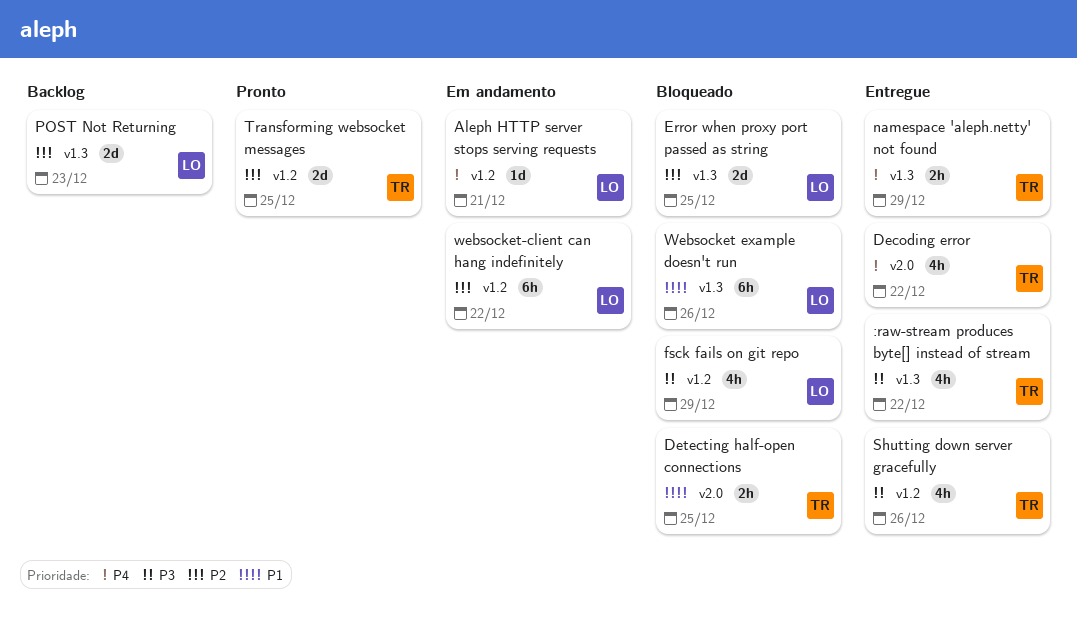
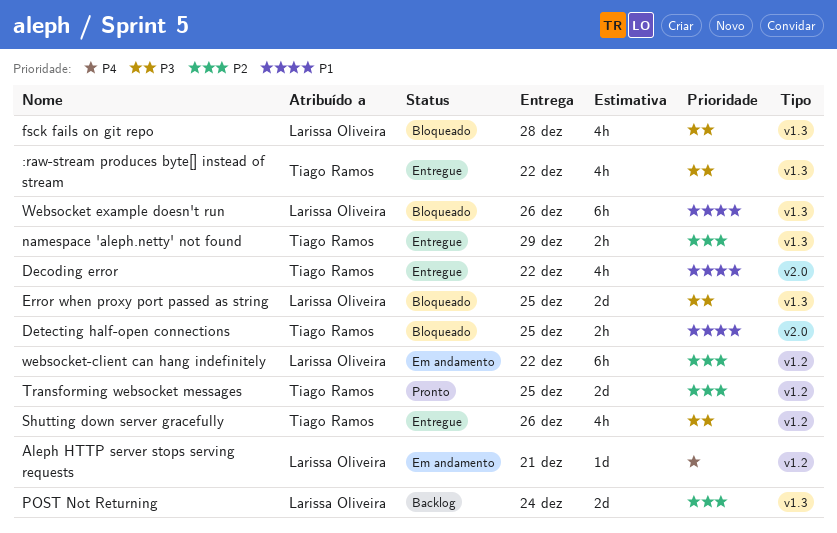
Decoding error, priority: P4 -> P1
Error when proxy port passed as string, priority: P2 -> P3
fsck fails on git repo, label: v1.2 -> v1.3
fsck fails on git repo, due: Dec 29 -> Dec 28
namespace 'aleph.netty' not found, priority: P4 -> P2
POST Not Returning, due: Dec 23 -> Dec 24

